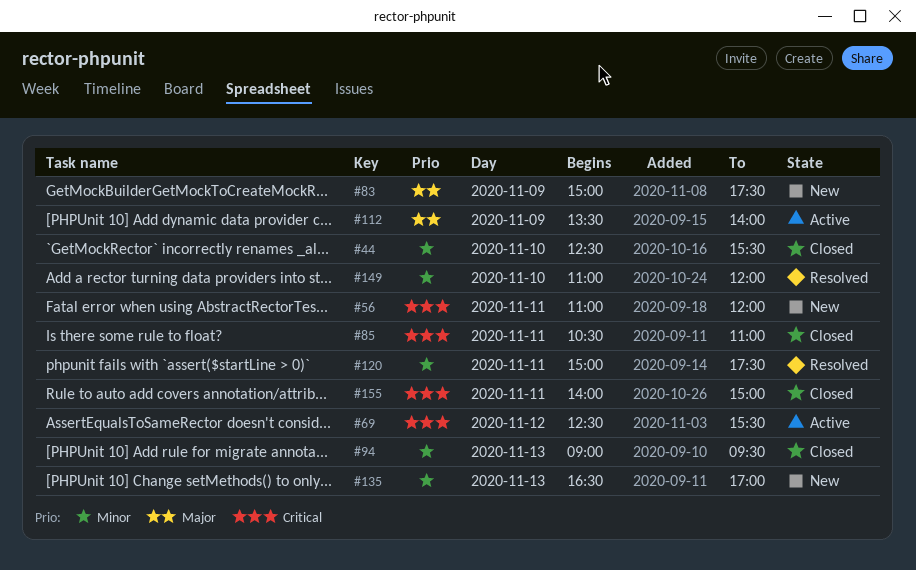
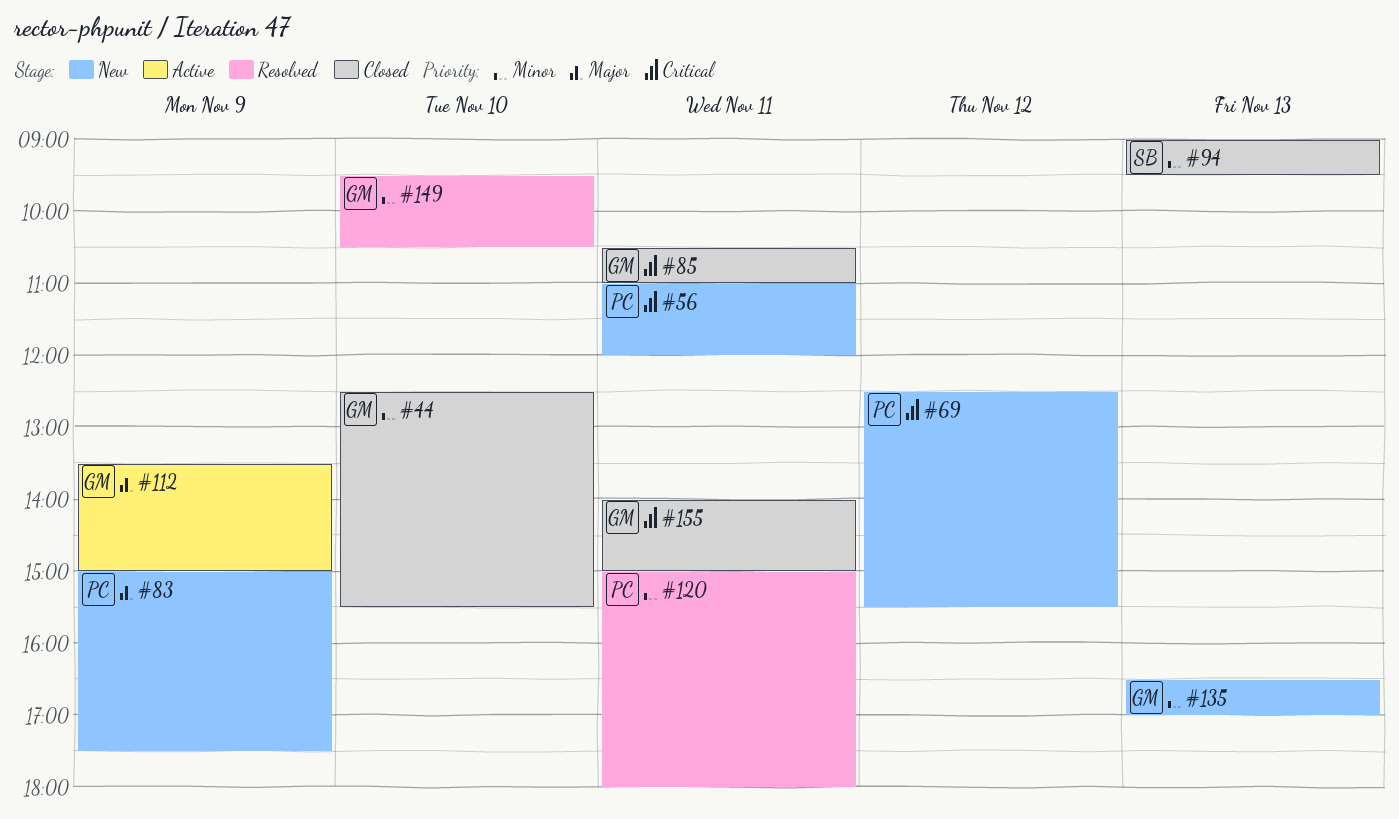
#69, status: Active -> New
#112, ends: 14:00 -> 15:00
#120, ends: 17:30 -> 18:00
#149, begins: 11:00 -> 09:30
#149, ends: 12:00 -> 10:30

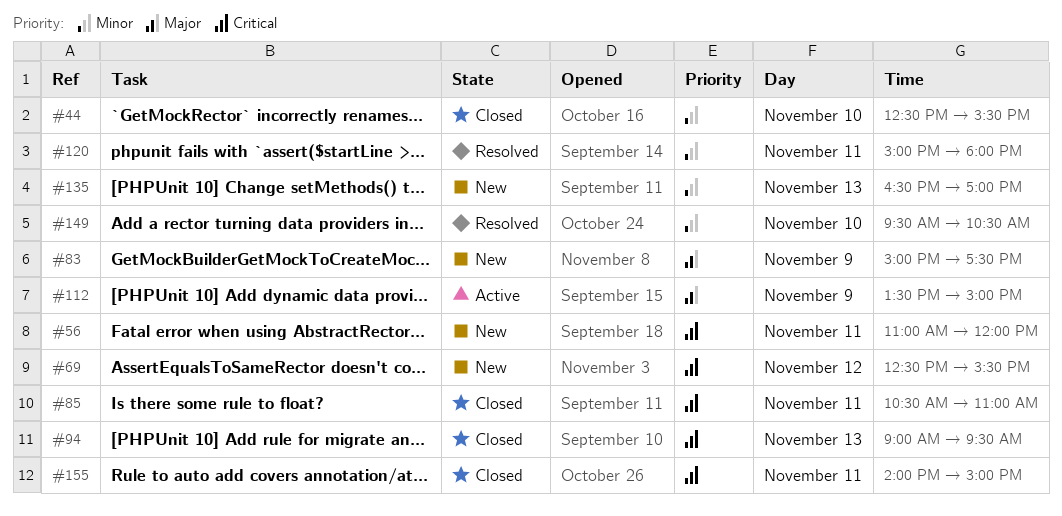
#94, priority: Minor -> Critical

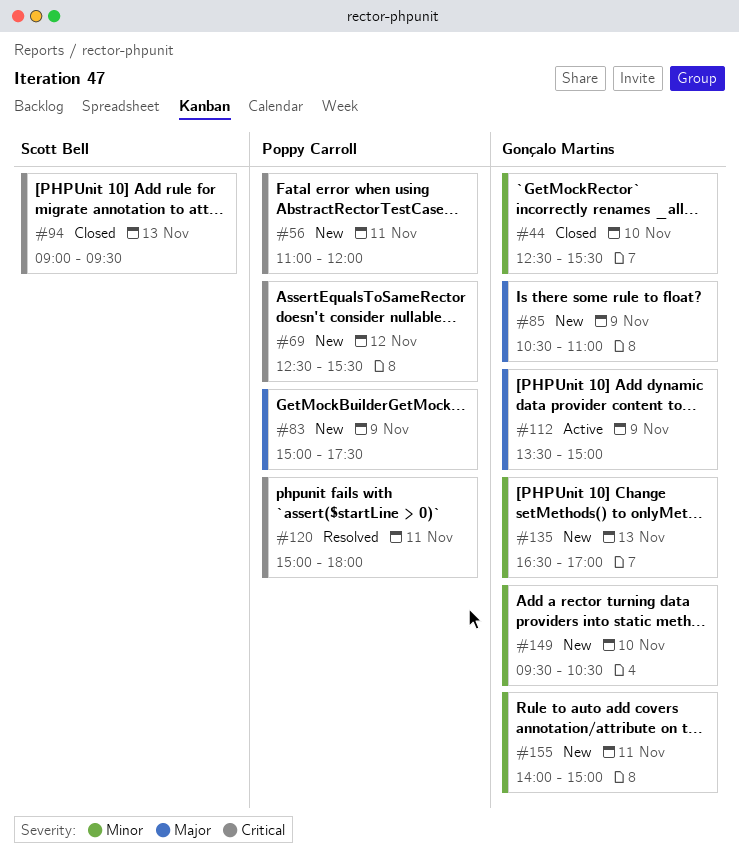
#85, status: Closed -> New
#85, priority: Critical -> Major
#85, day: Nov 11 -> Nov 9
#120, priority: Minor -> Critical
#149, status: Resolved -> New
#155, status: Closed -> New
#155, priority: Critical -> Minor

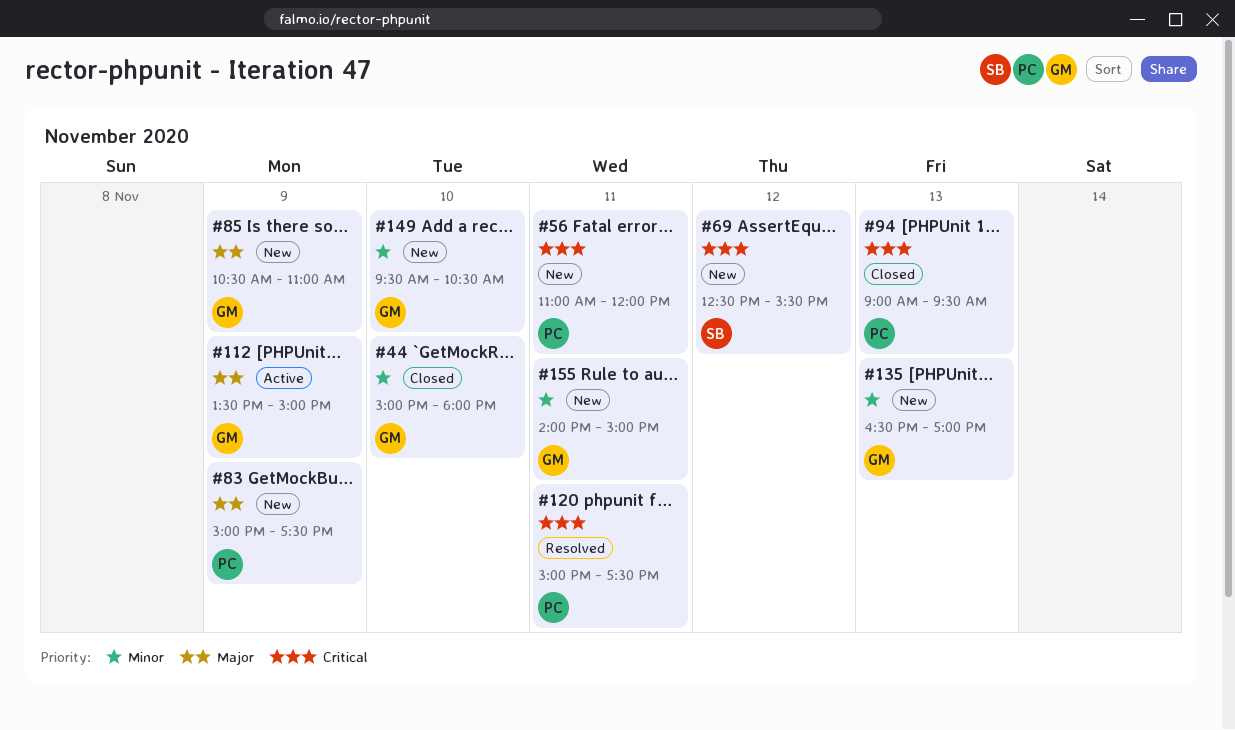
#44, begins: 12:30 -> 15:00
#44, ends: 15:30 -> 18:00
#69, owner: Poppy Carroll -> Scott Bell
#94, owner: Scott Bell -> Poppy Carroll
#120, ends: 18:00 -> 17:30

